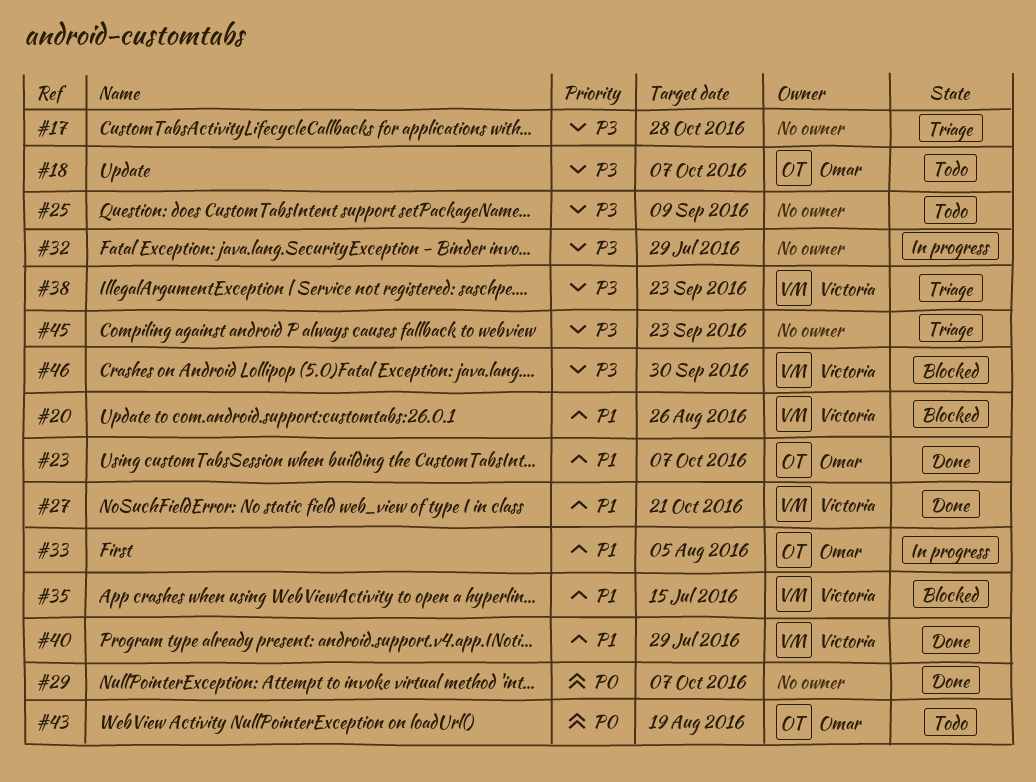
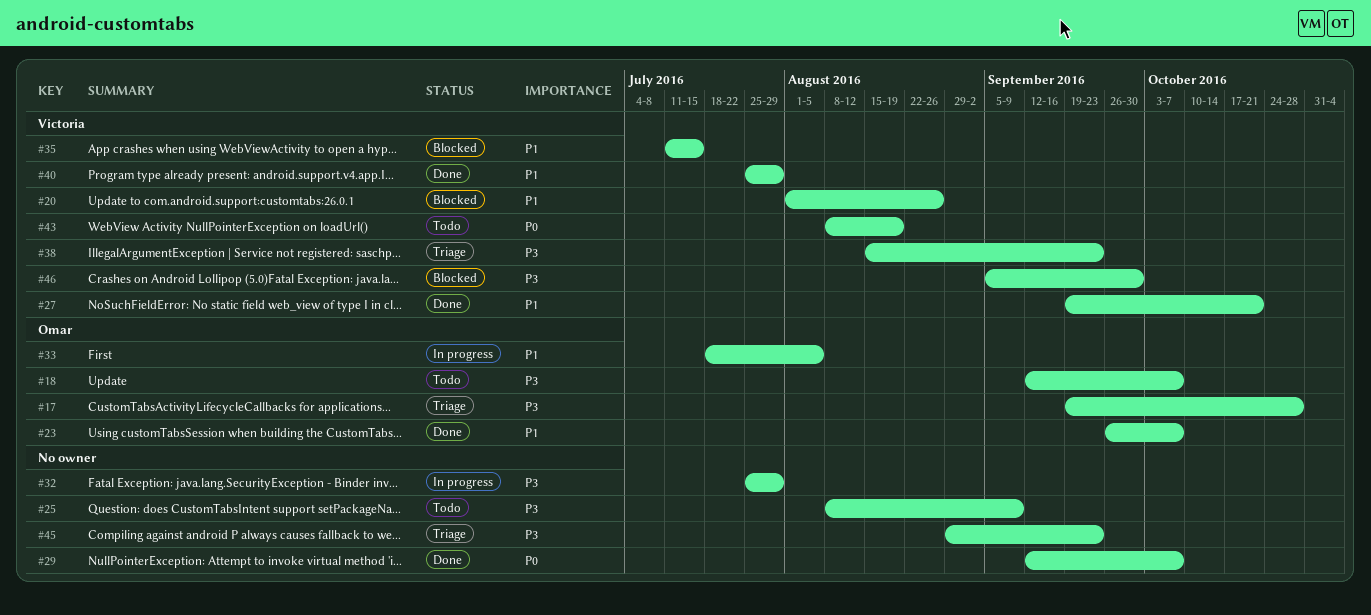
#17, owner: none -> Omar
#43, owner: Omar -> Victoria

